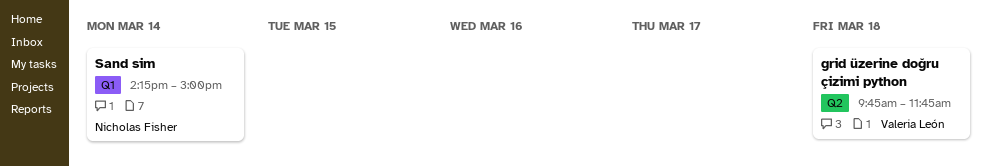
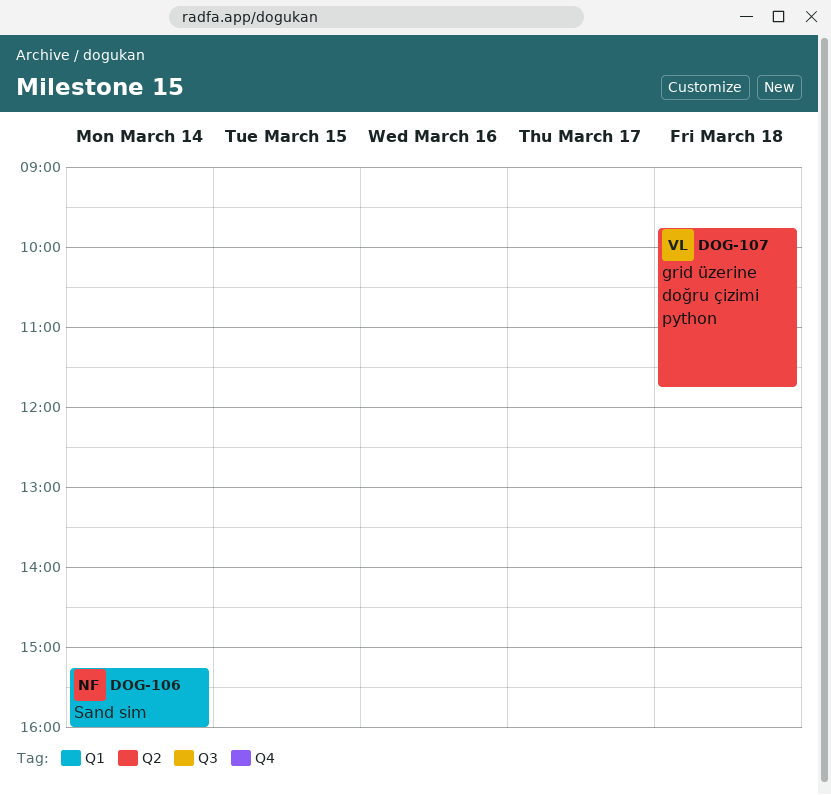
Sand sim, begins: 14:15 -> 15:15
Sand sim, ends: 15:00 -> 16:00

